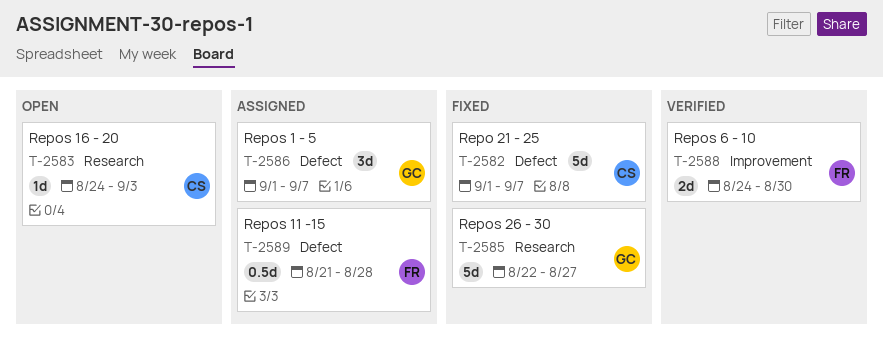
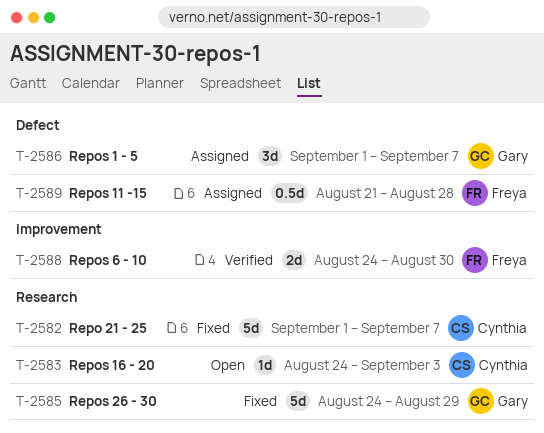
T-2582, label: Defect -> Research
T-2585, start: Aug 22 -> Aug 24
T-2585, due: Aug 27 -> Aug 29

